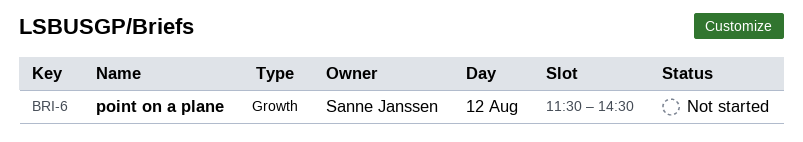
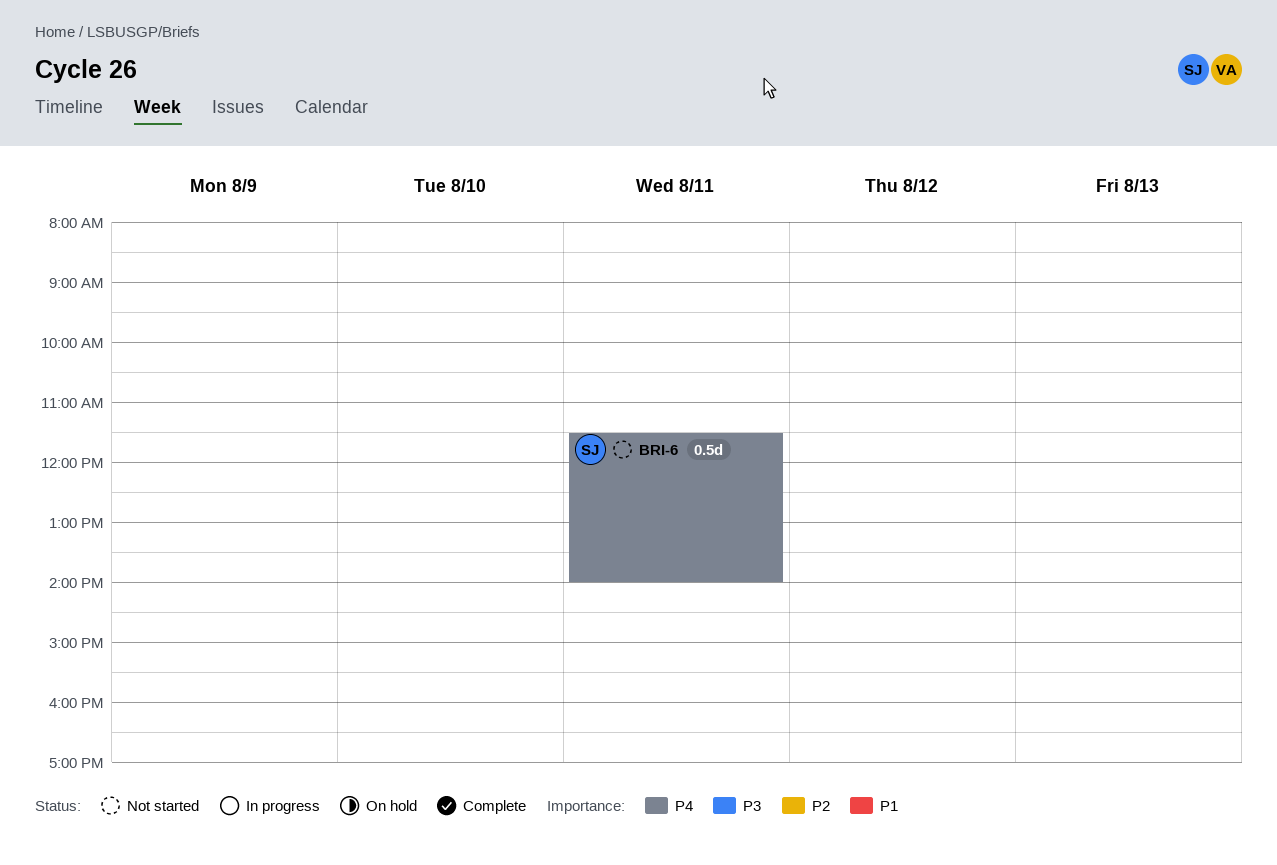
BRI-6, day: Aug 12 -> Aug 11
BRI-6, ends: 14:30 -> 14:00

